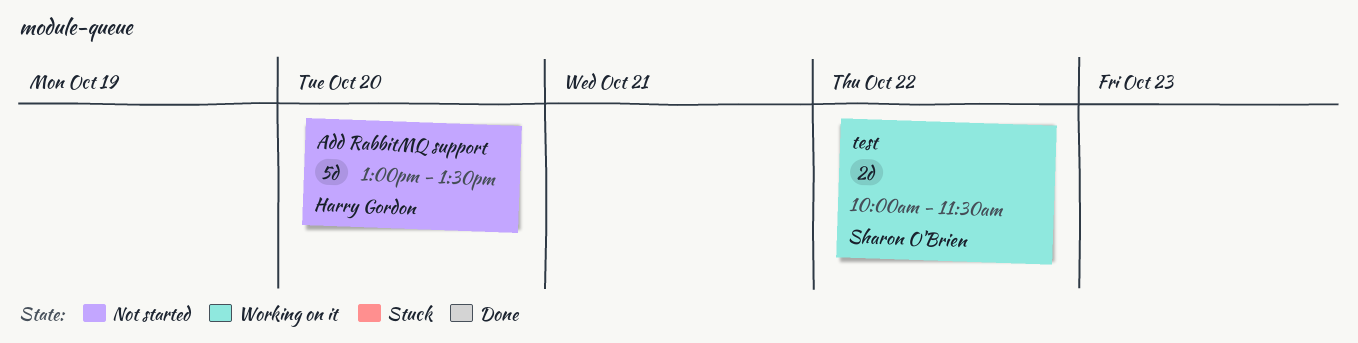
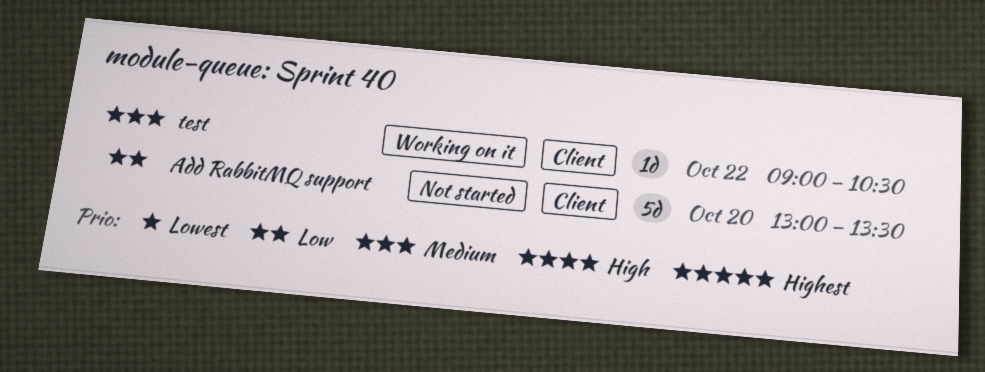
test, estimate: 2d -> 1d
test, begins: 10:00 -> 09:00
test, ends: 11:30 -> 10:30

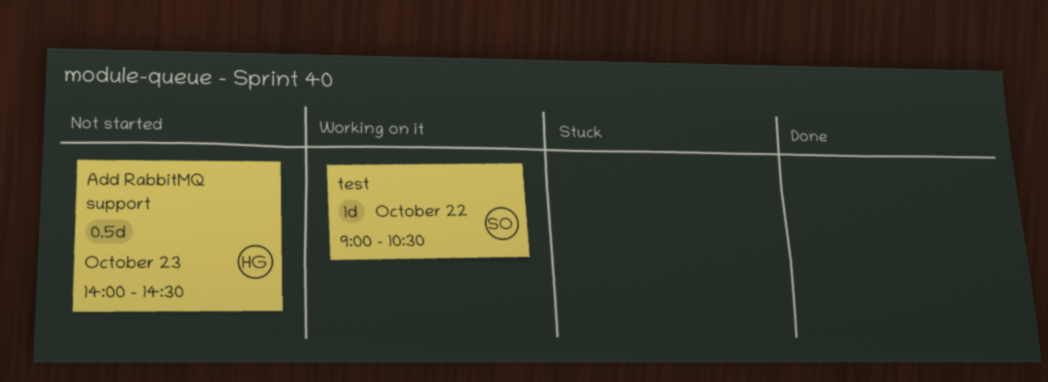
Add RabbitMQ support, estimate: 5d -> 0.5d
Add RabbitMQ support, day: Oct 20 -> Oct 23
Add RabbitMQ support, begins: 13:00 -> 14:00
Add RabbitMQ support, ends: 13:30 -> 14:30

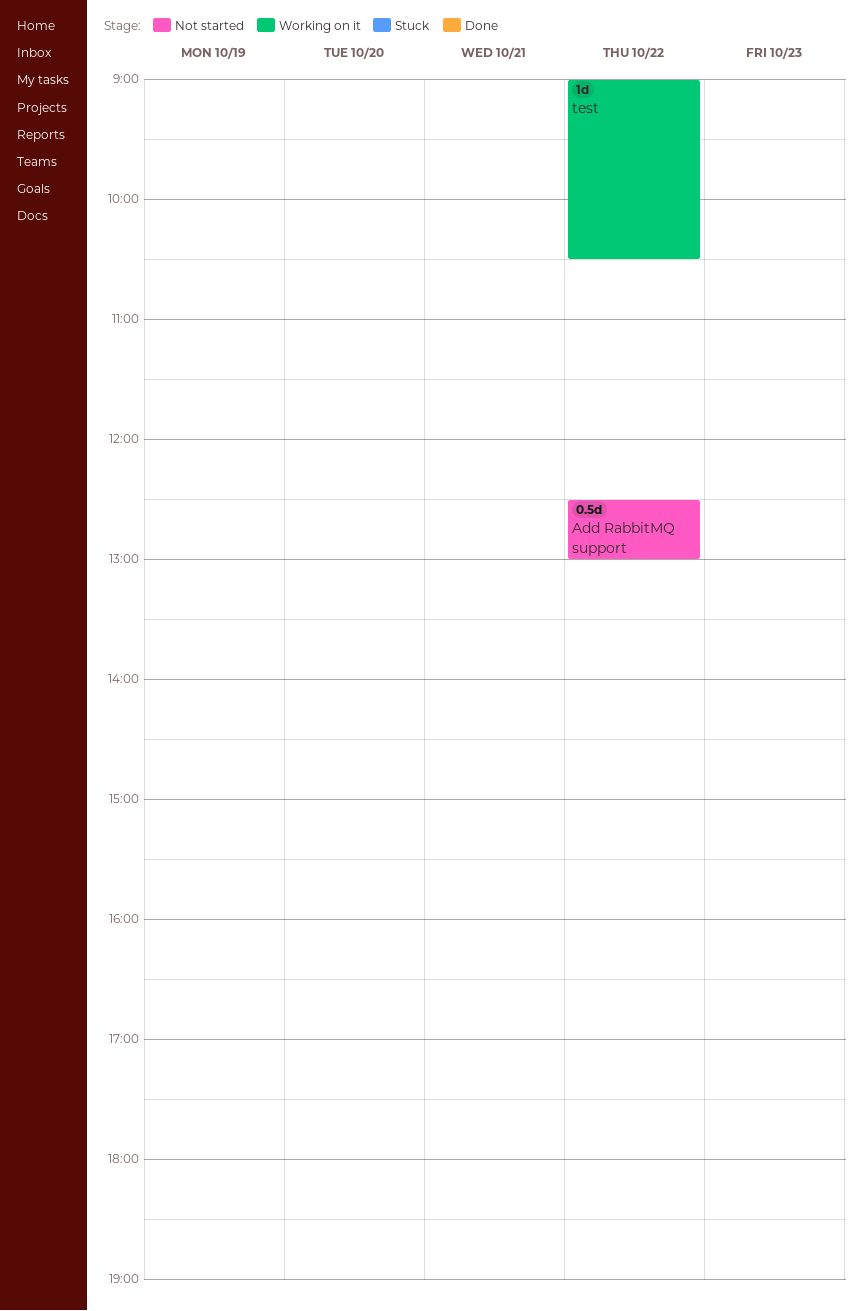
Add RabbitMQ support, day: Oct 23 -> Oct 22
Add RabbitMQ support, begins: 14:00 -> 12:30
Add RabbitMQ support, ends: 14:30 -> 13:00

